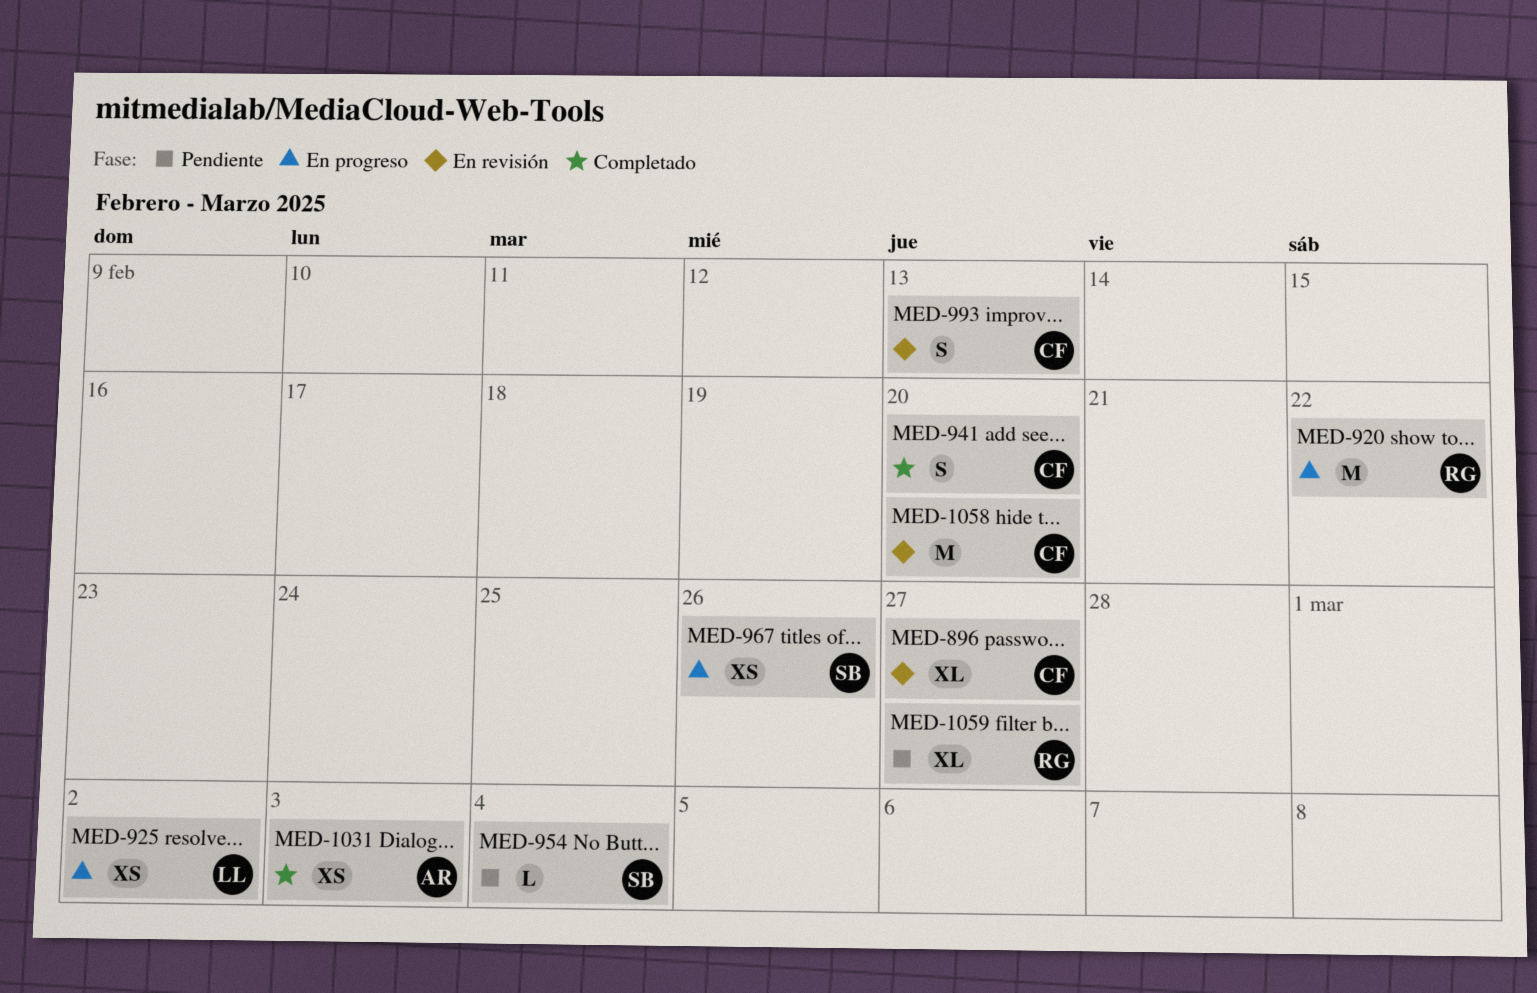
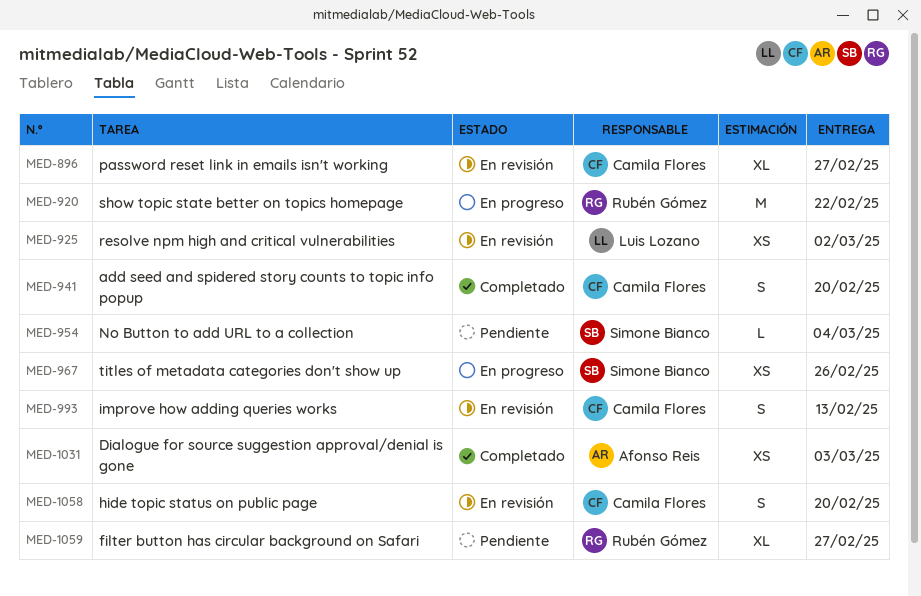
MED-925, status: En progreso -> En revisión
MED-1058, estimate: M -> S

